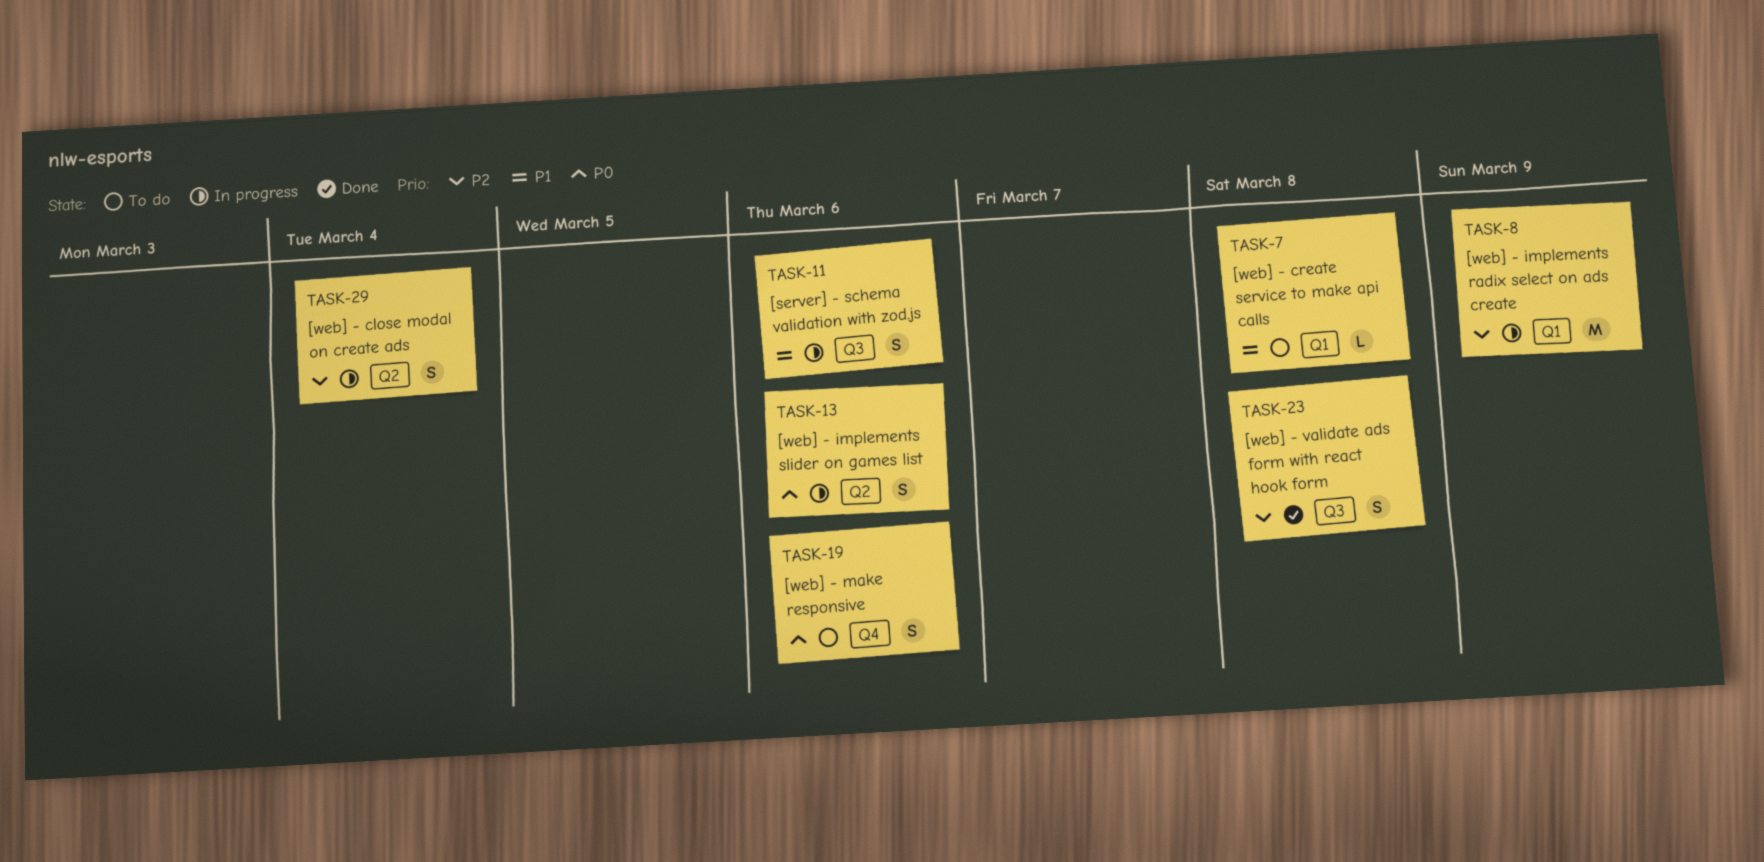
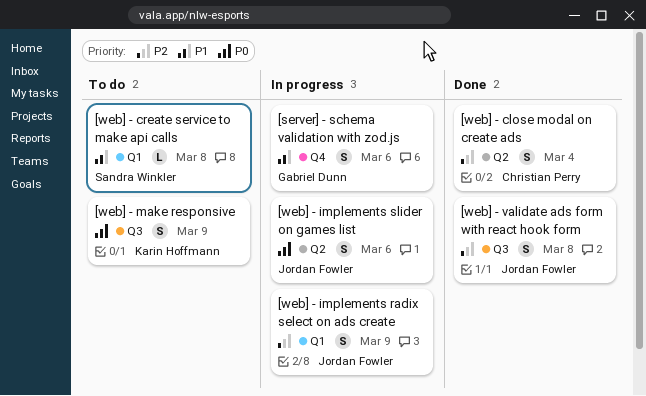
[server] - schema validation with zod.js, label: Q3 -> Q4
[web] - close modal on create ads, status: In progress -> Done
[web] - implements radix select on ads create, estimate: M -> S
[web] - make responsive, label: Q4 -> Q3
[web] - make responsive, due: Mar 6 -> Mar 9

